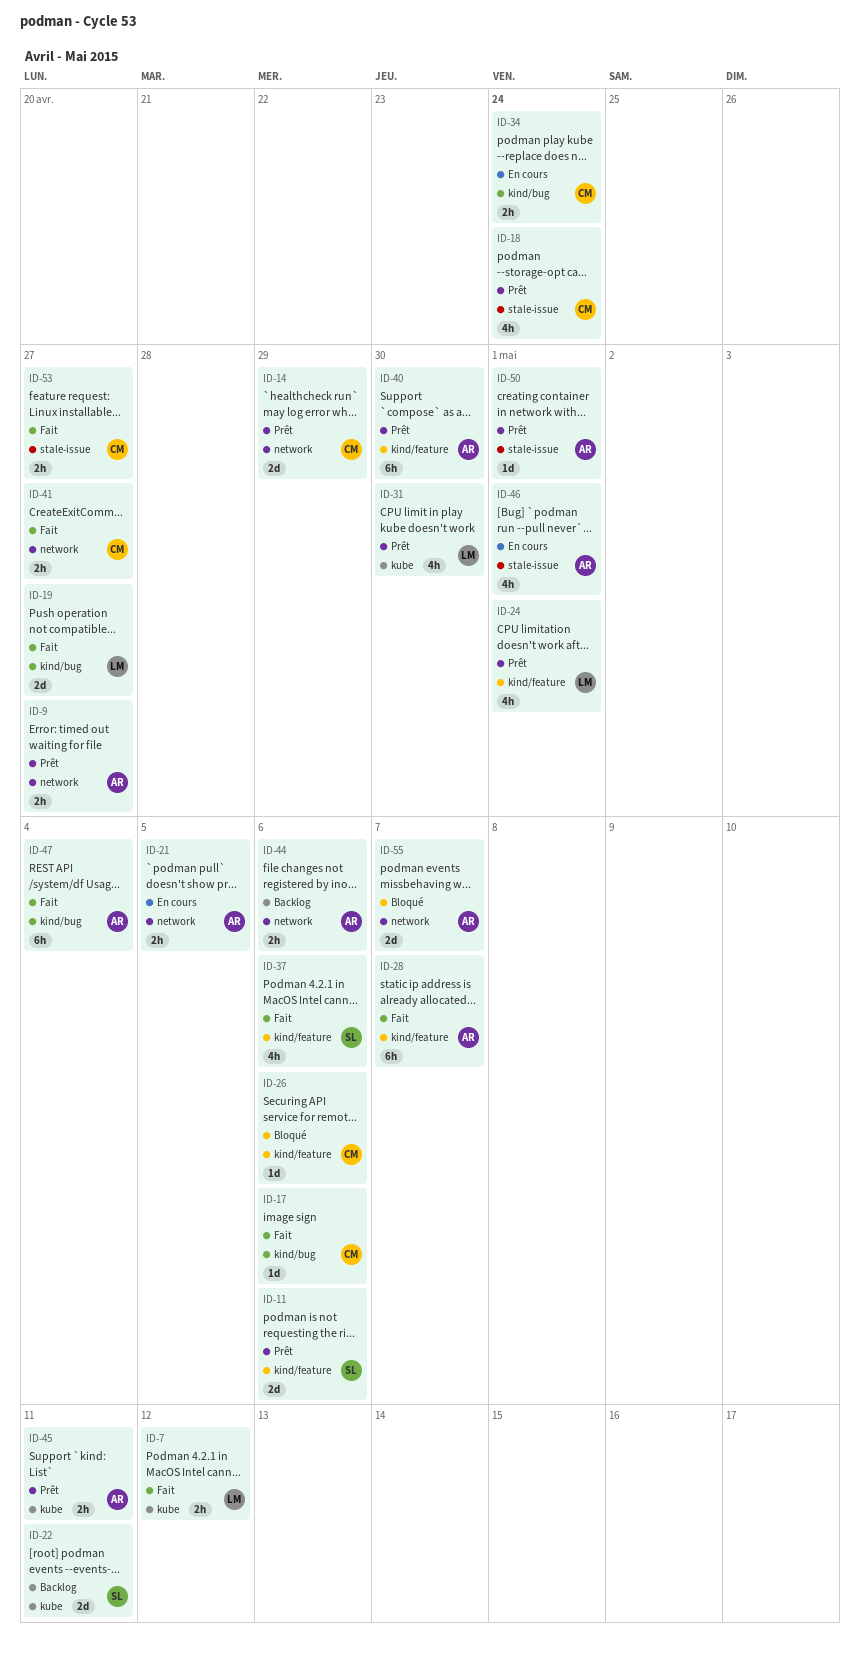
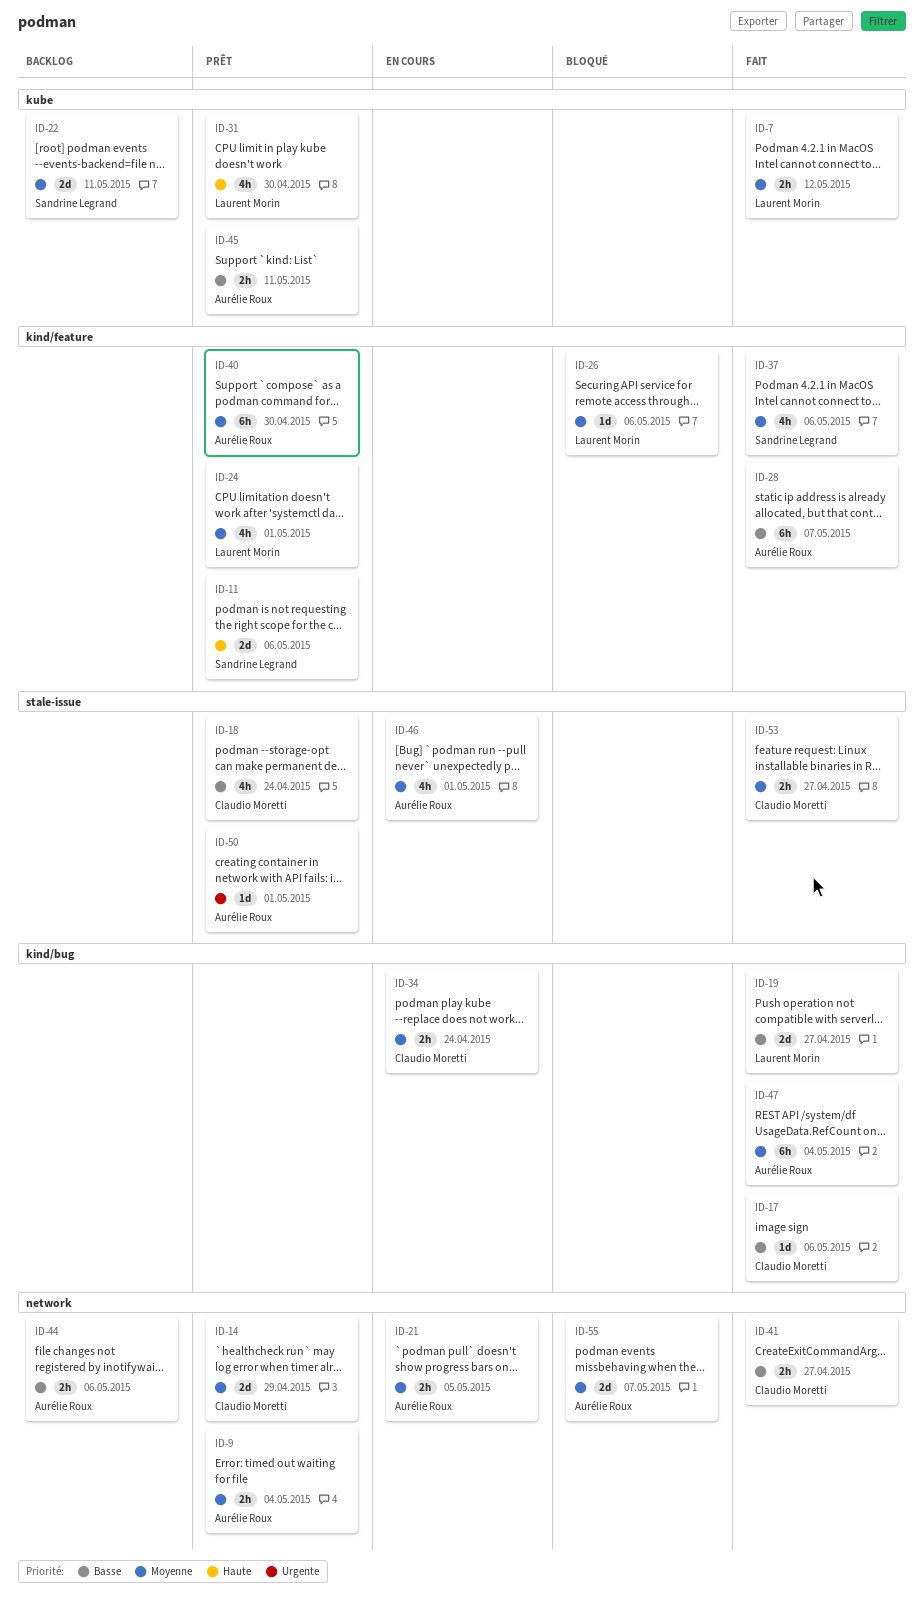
ID-9, due: Apr 27 -> May 4
ID-26, owner: Claudio Moretti -> Laurent Morin

